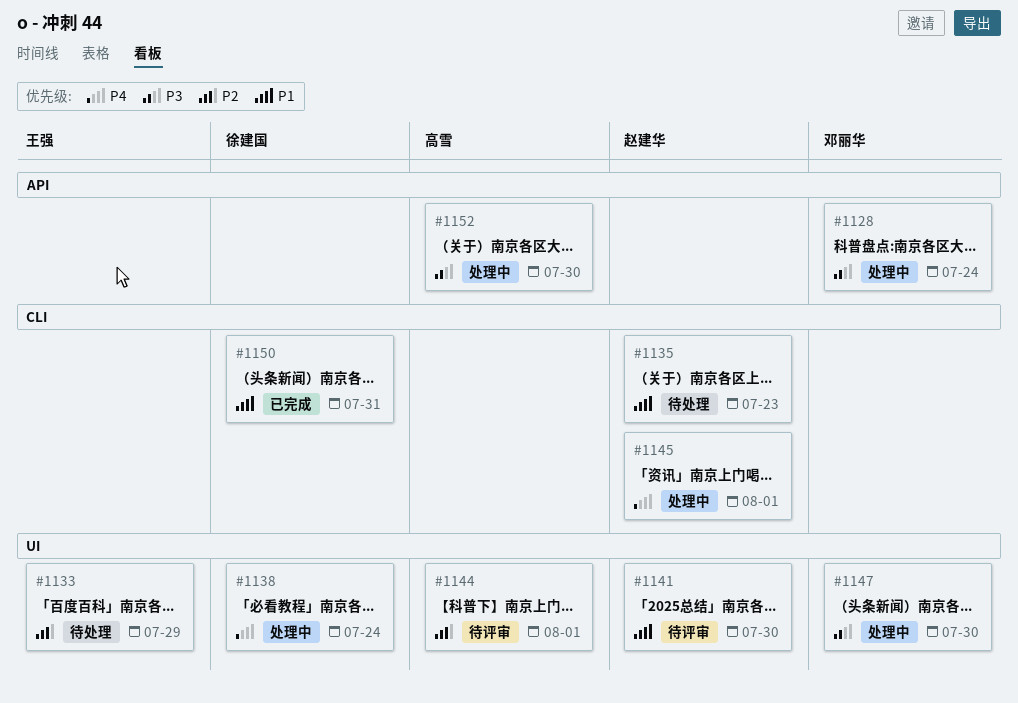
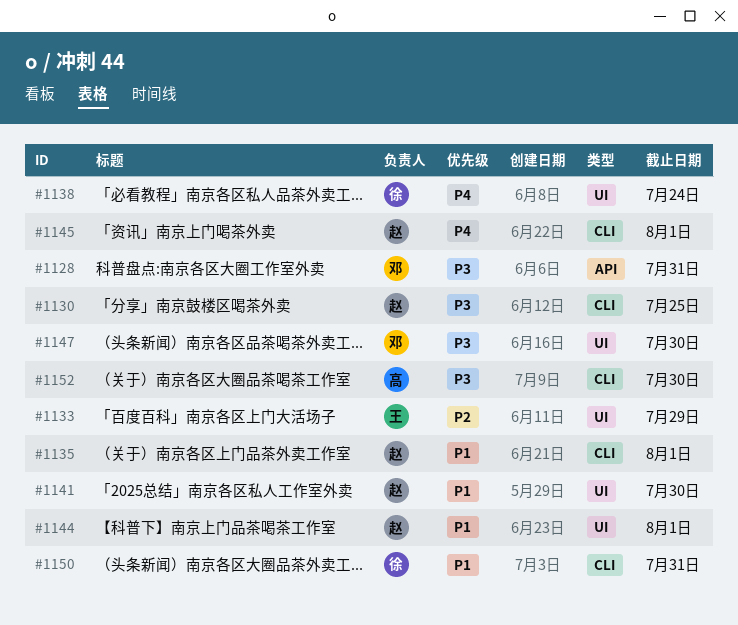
#1128, due: Jul 24 -> Jul 31
#1130: none -> present
#1135, due: Jul 23 -> Aug 1
#1144, owner: 高雪 -> 赵建华
#1144, priority: P2 -> P1
#1152, label: API -> CLI

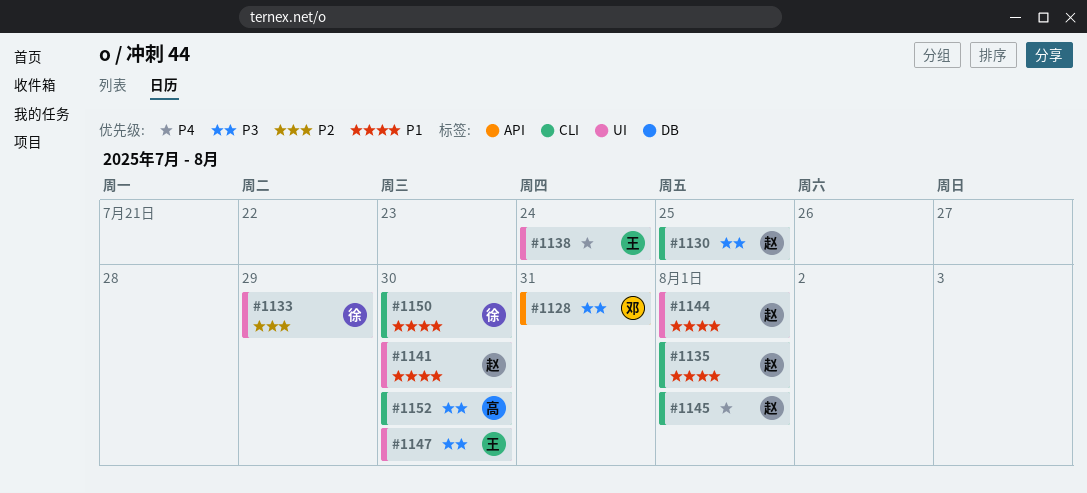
#1133, owner: 王 -> 徐
#1138, owner: 徐 -> 王
#1147, owner: 邓 -> 王
#1150, due: Jul 31 -> Jul 30

